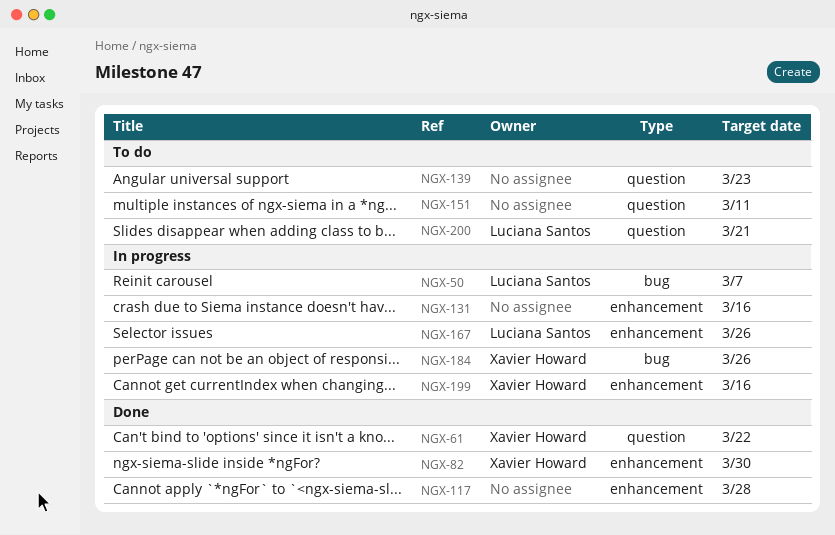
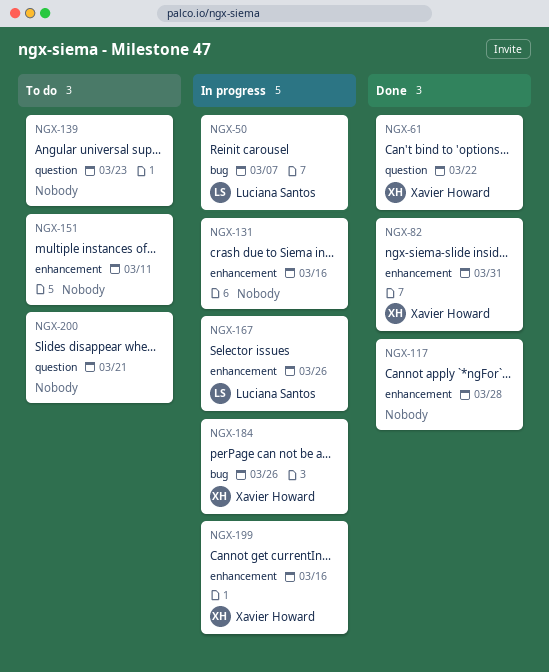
NGX-82, due: Mar 30 -> Mar 31
NGX-151, label: question -> enhancement
NGX-200, owner: Luciana Santos -> none

